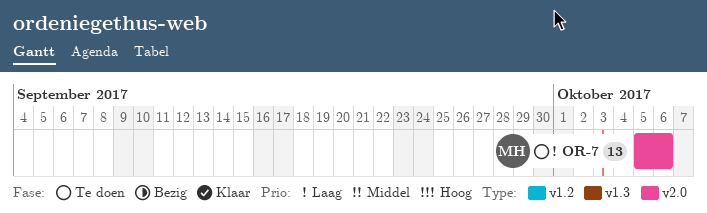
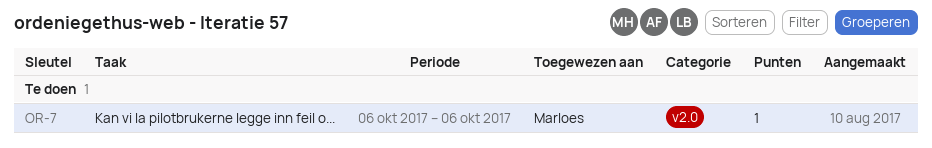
OR-7, estimate: 13 -> 1
OR-7, start: Oct 5 -> Oct 6

